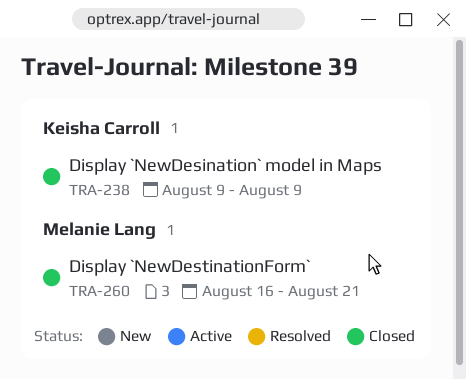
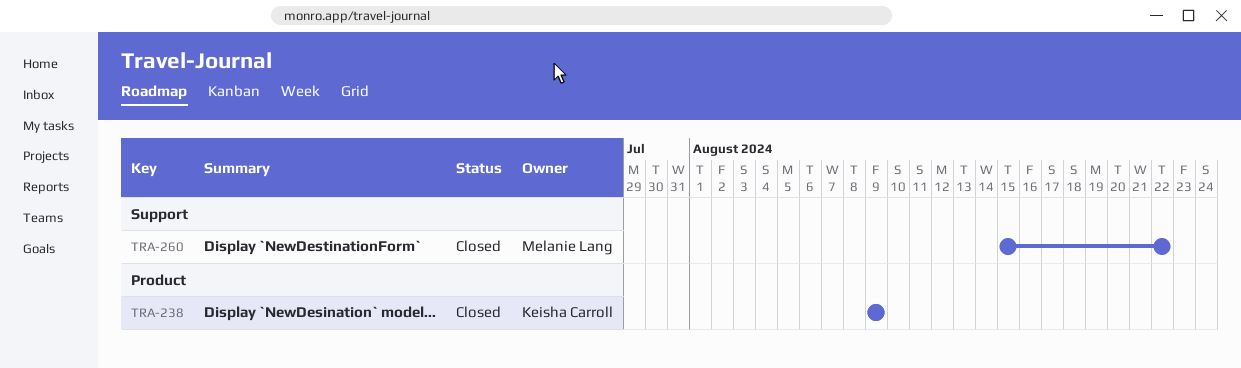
TRA-260, start: Aug 16 -> Aug 15
TRA-260, due: Aug 21 -> Aug 22

